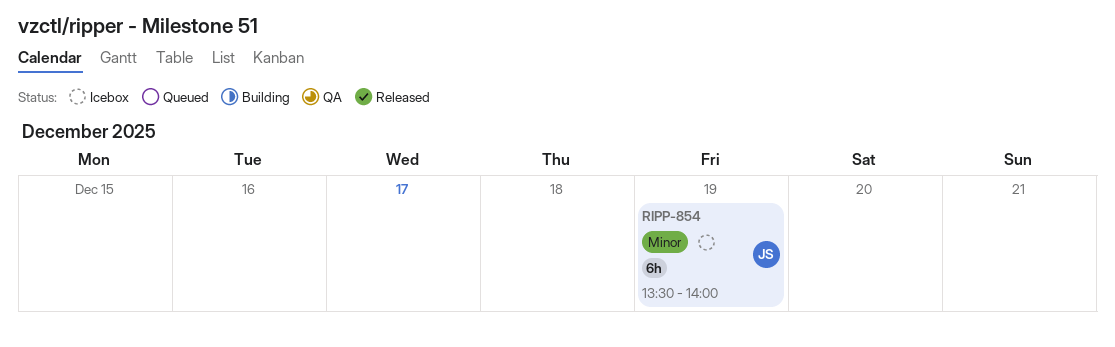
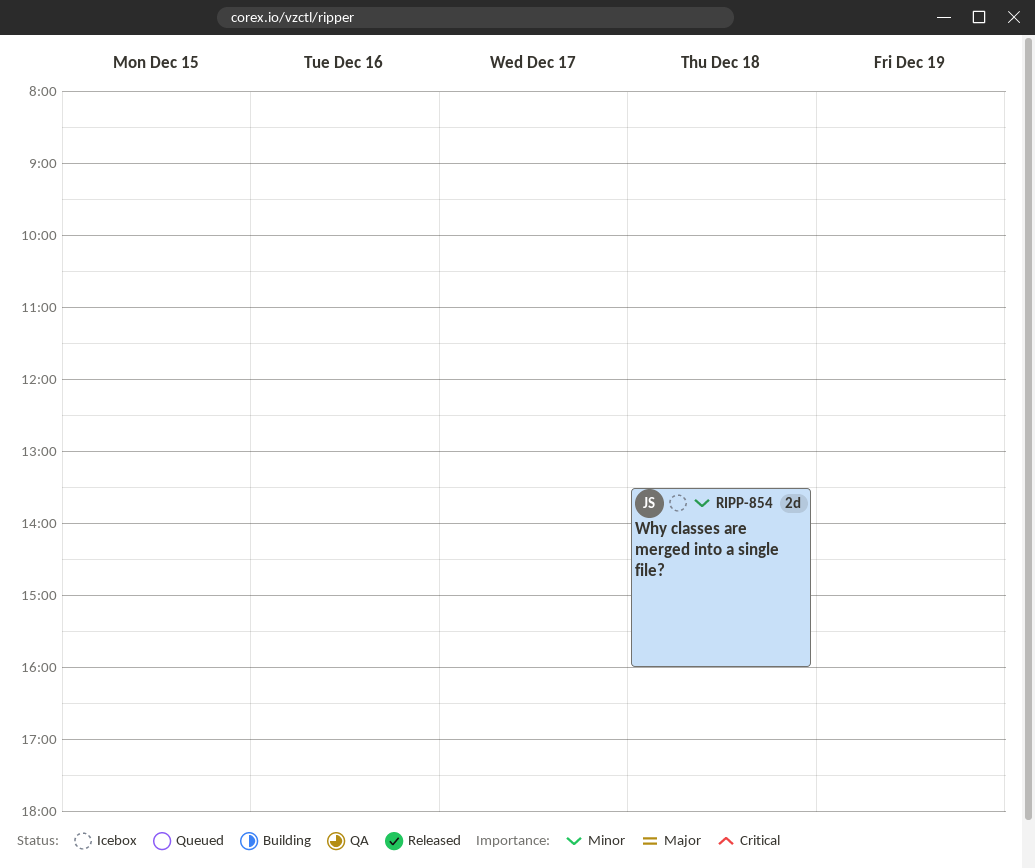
RIPP-854, estimate: 6h -> 2d
RIPP-854, day: Dec 19 -> Dec 18
RIPP-854, ends: 14:00 -> 16:00

